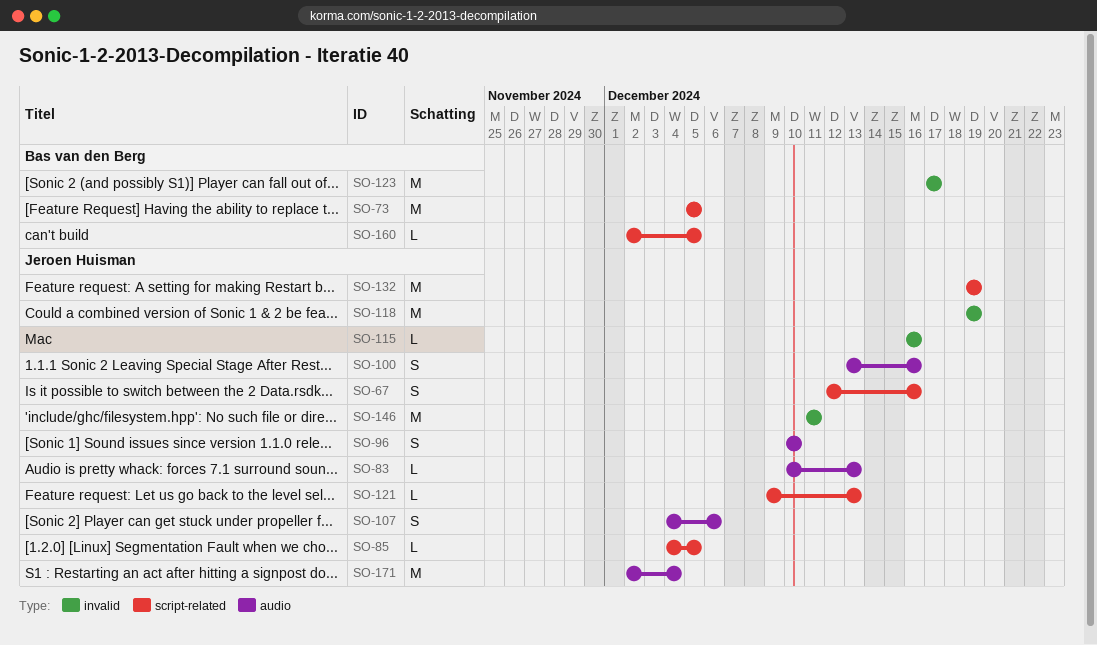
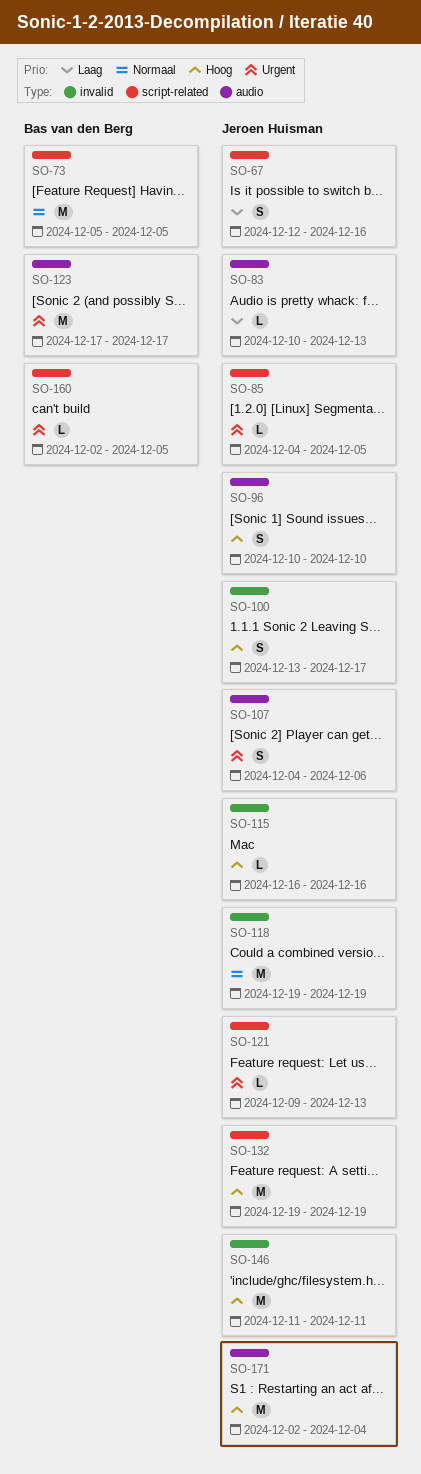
SO-100, label: audio -> invalid
SO-100, due: Dec 16 -> Dec 17
SO-123, label: invalid -> audio

